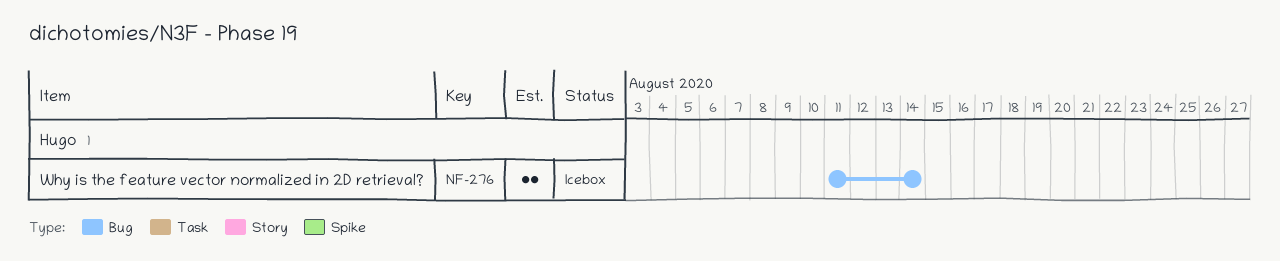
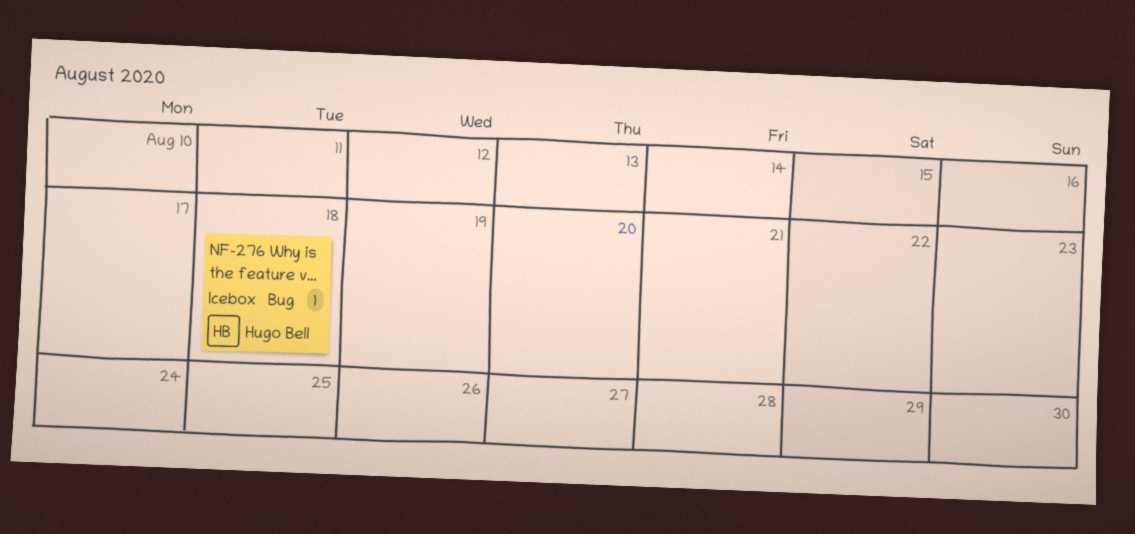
NF-276, estimate: 2 -> 1
NF-276, due: Aug 14 -> Aug 18

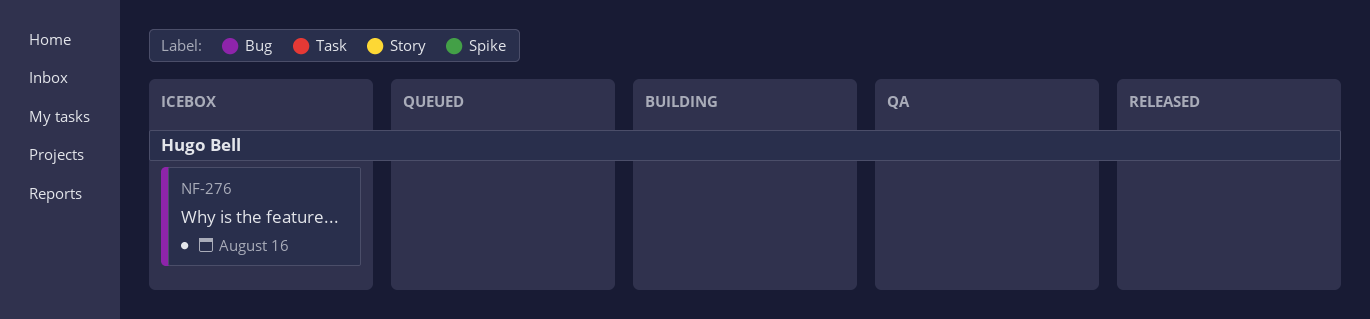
NF-276, due: Aug 18 -> Aug 16

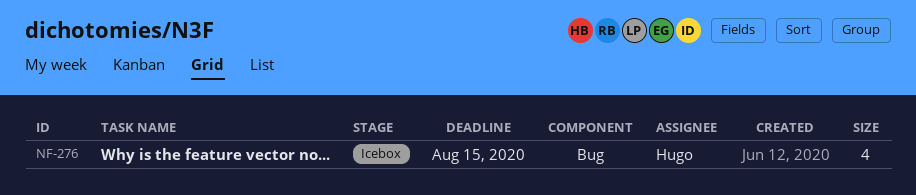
NF-276, estimate: 1 -> 4
NF-276, due: Aug 16 -> Aug 15

